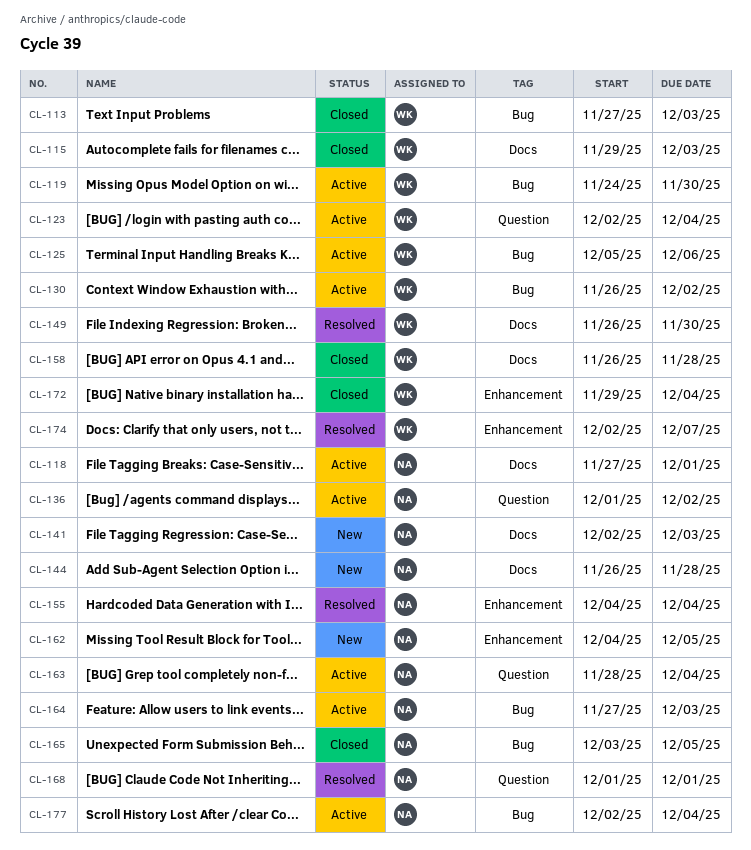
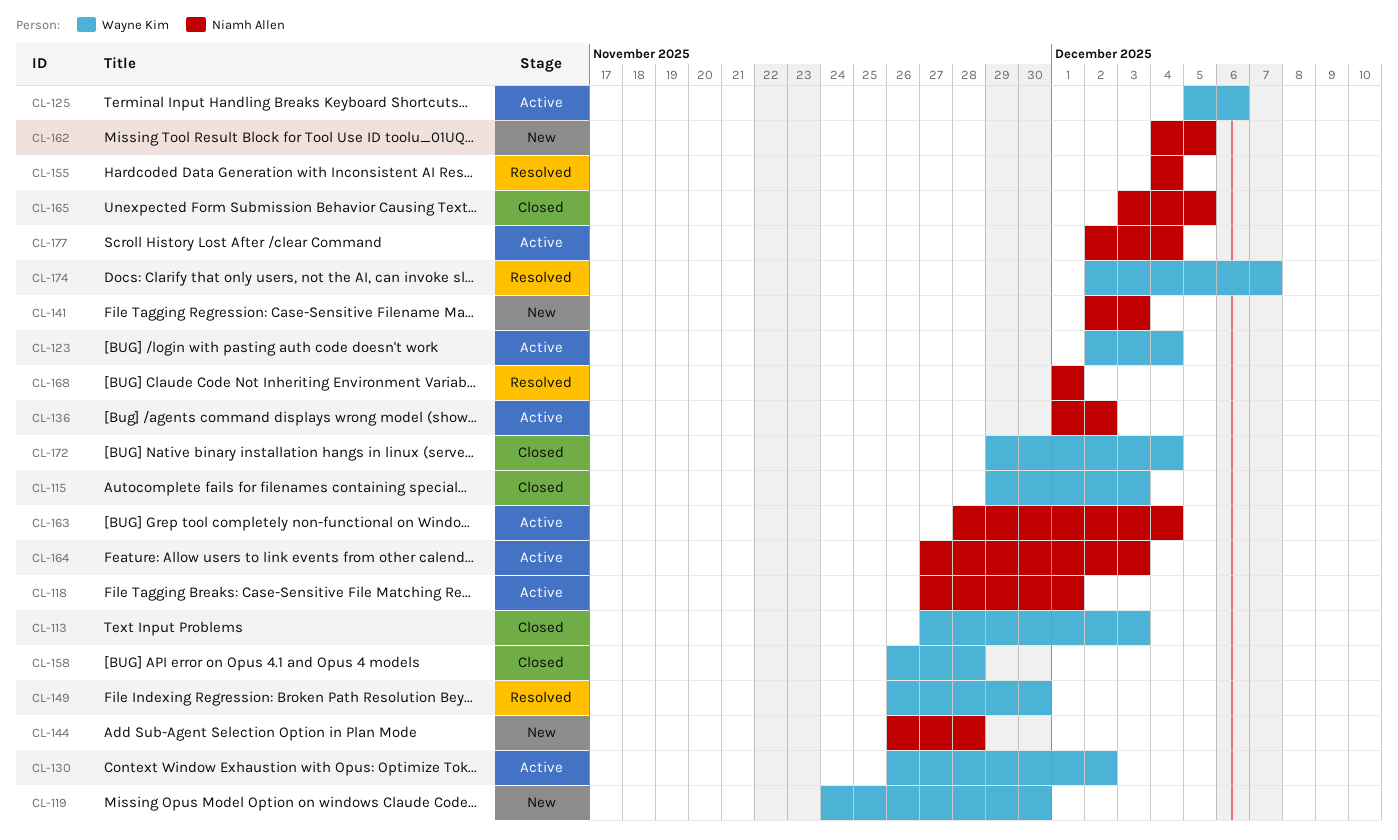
CL-119, status: Active -> New

